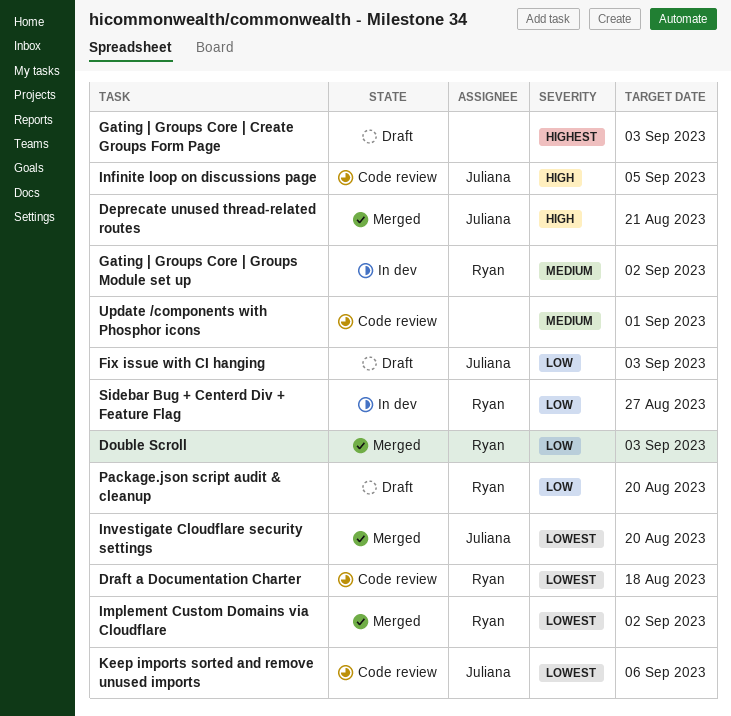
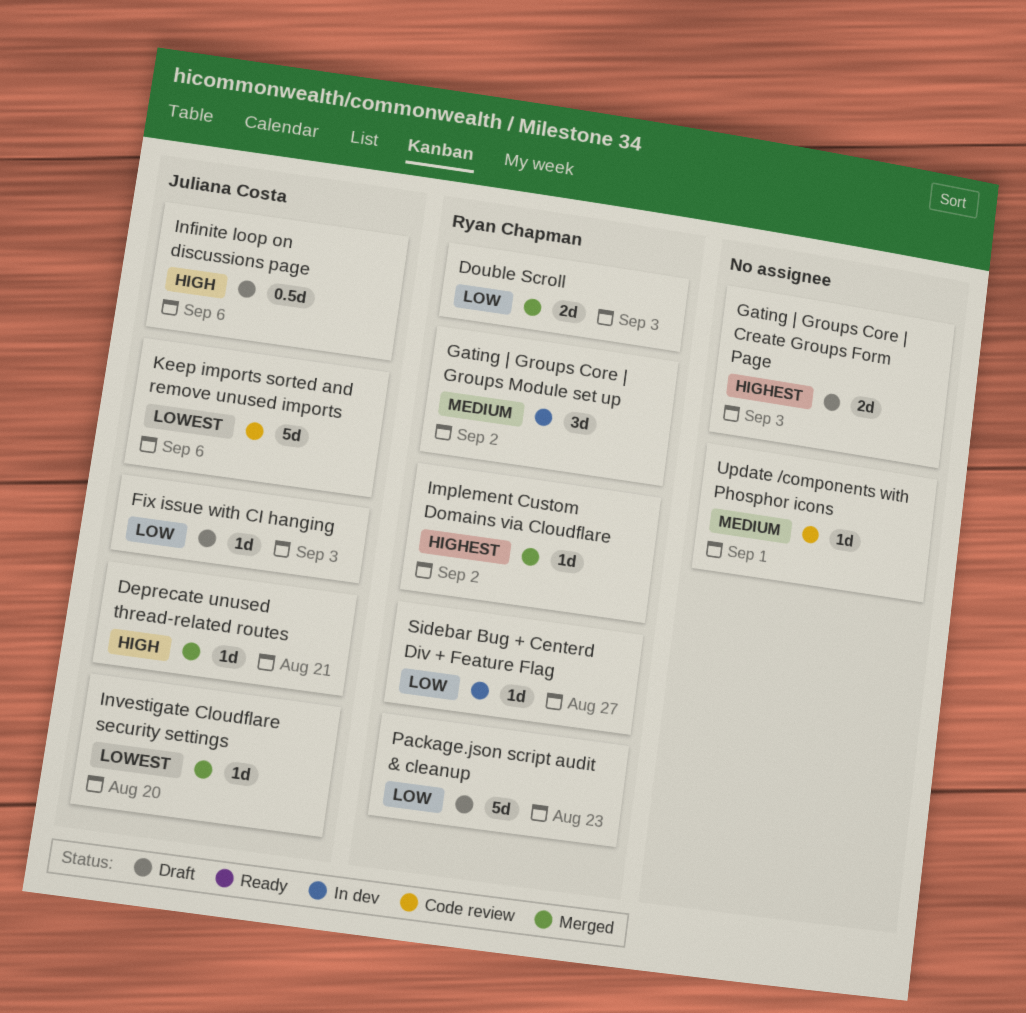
Draft a Documentation Charter: present -> none
Implement Custom Domains via Cloudflare, priority: Lowest -> Highest
Infinite loop on discussions page, status: Code review -> Draft
Infinite loop on discussions page, due: Sep 5 -> Sep 6
Package.json script audit & cleanup, due: Aug 20 -> Aug 23

